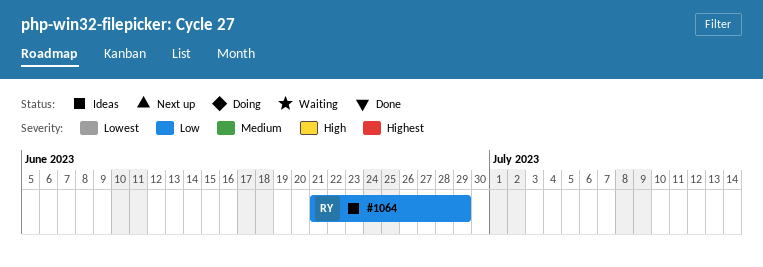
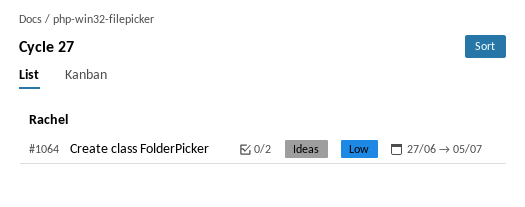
#1064, start: Jun 21 -> Jun 27
#1064, due: Jun 29 -> Jul 5

